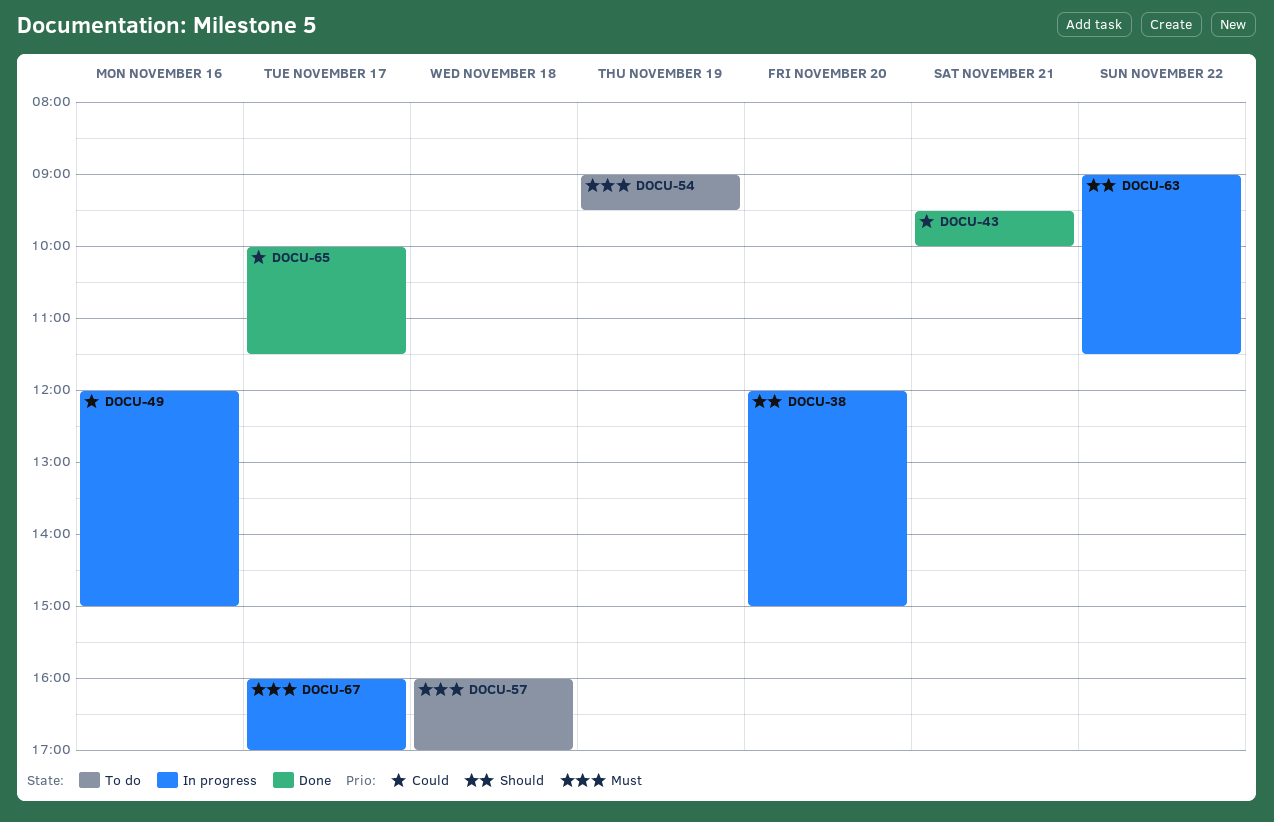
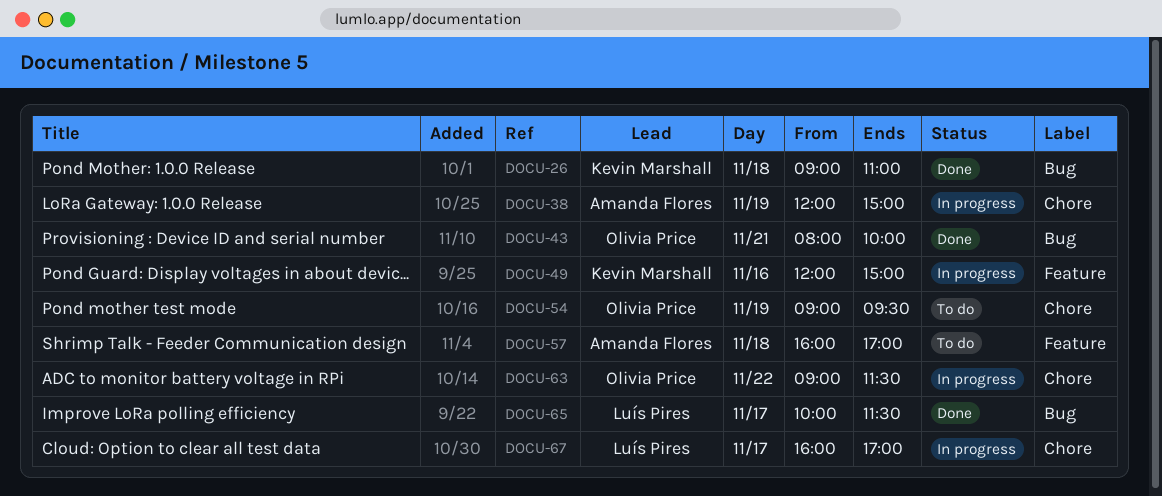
DOCU-26: none -> present
DOCU-38, day: Nov 20 -> Nov 19
DOCU-43, begins: 09:30 -> 08:00

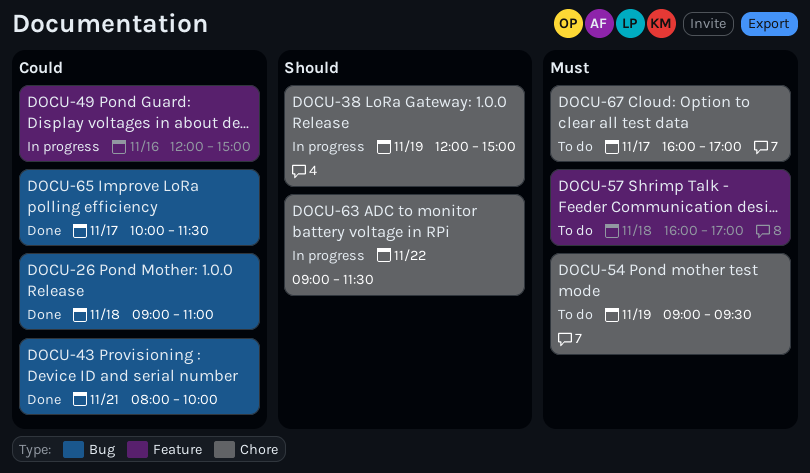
DOCU-67, status: In progress -> To do

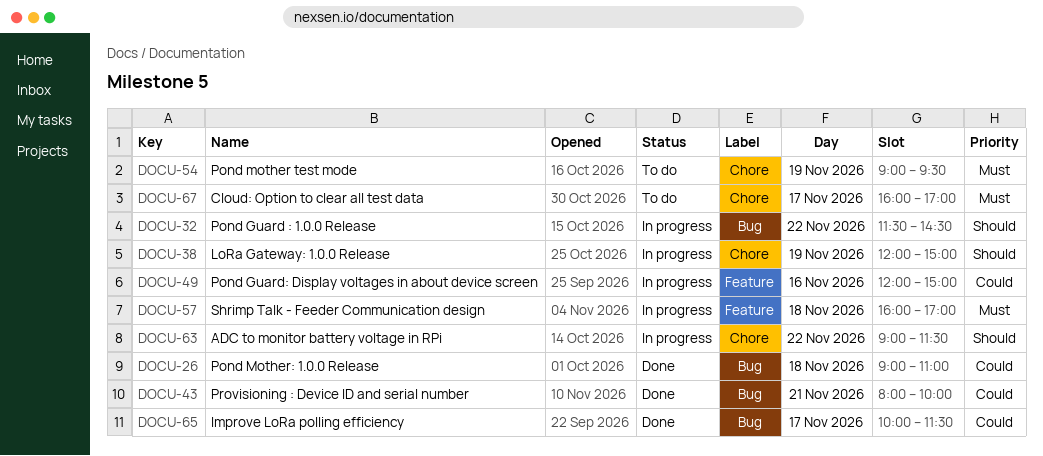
DOCU-32: none -> present
DOCU-57, status: To do -> In progress

